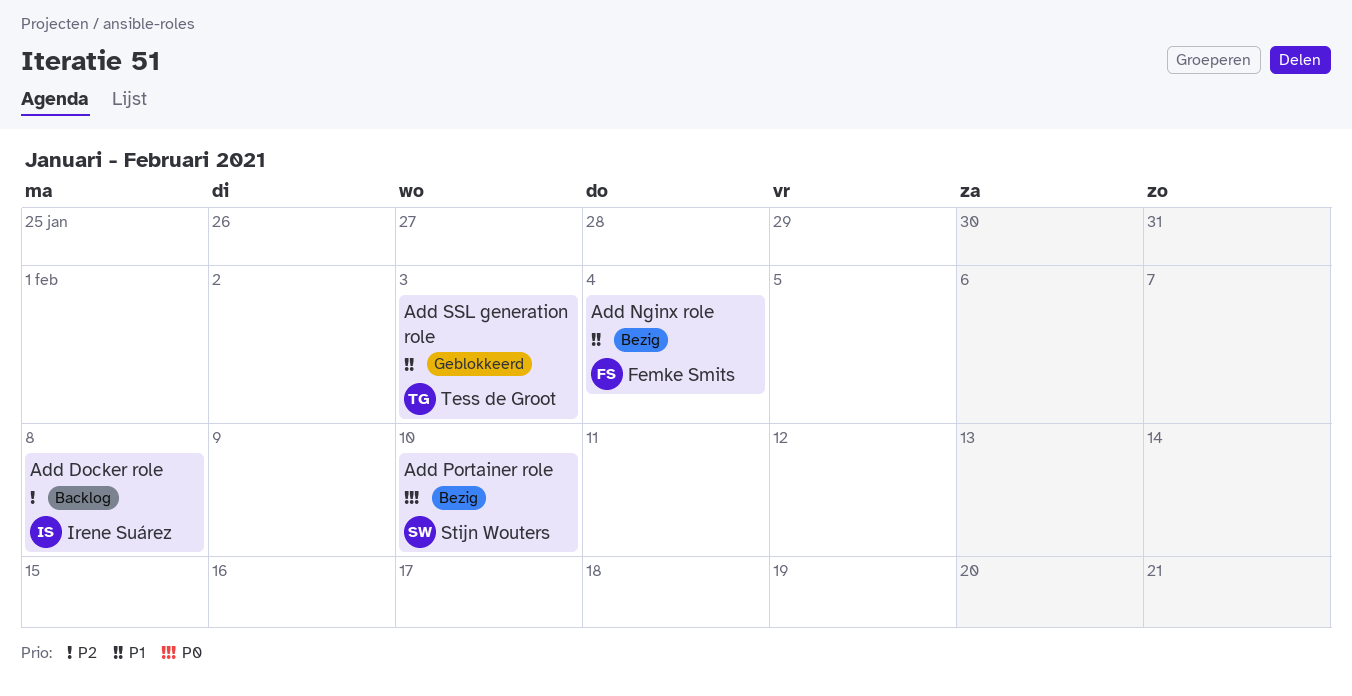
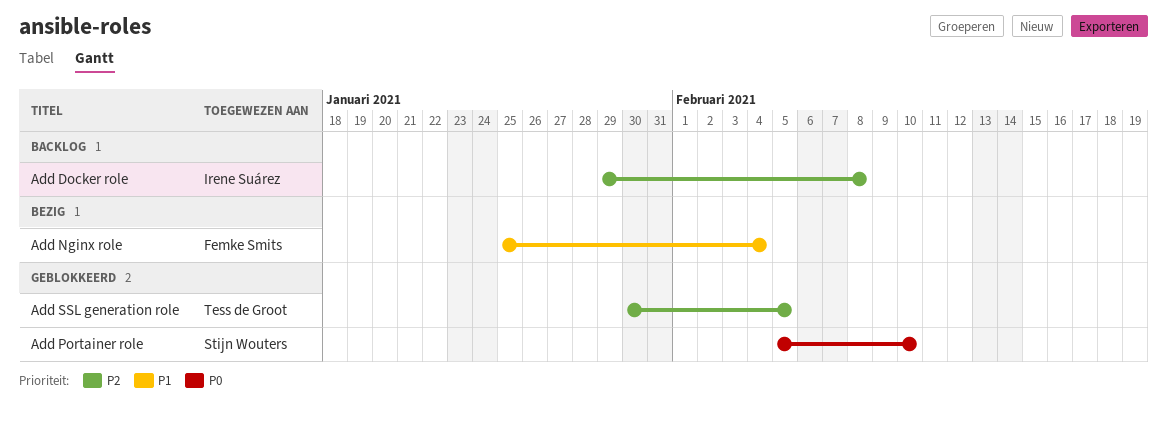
Add Portainer role, status: Bezig -> Geblokkeerd
Add SSL generation role, priority: P1 -> P2
Add SSL generation role, due: Feb 3 -> Feb 5

